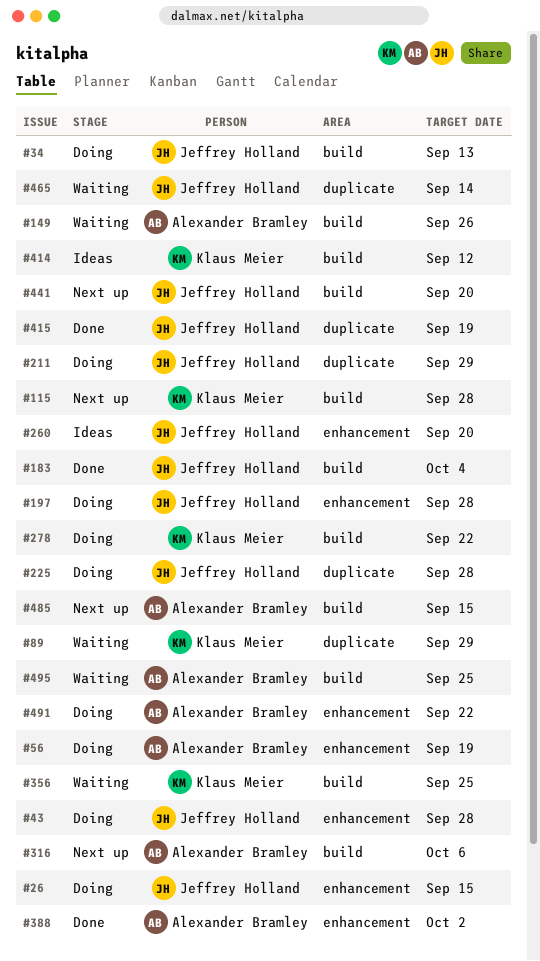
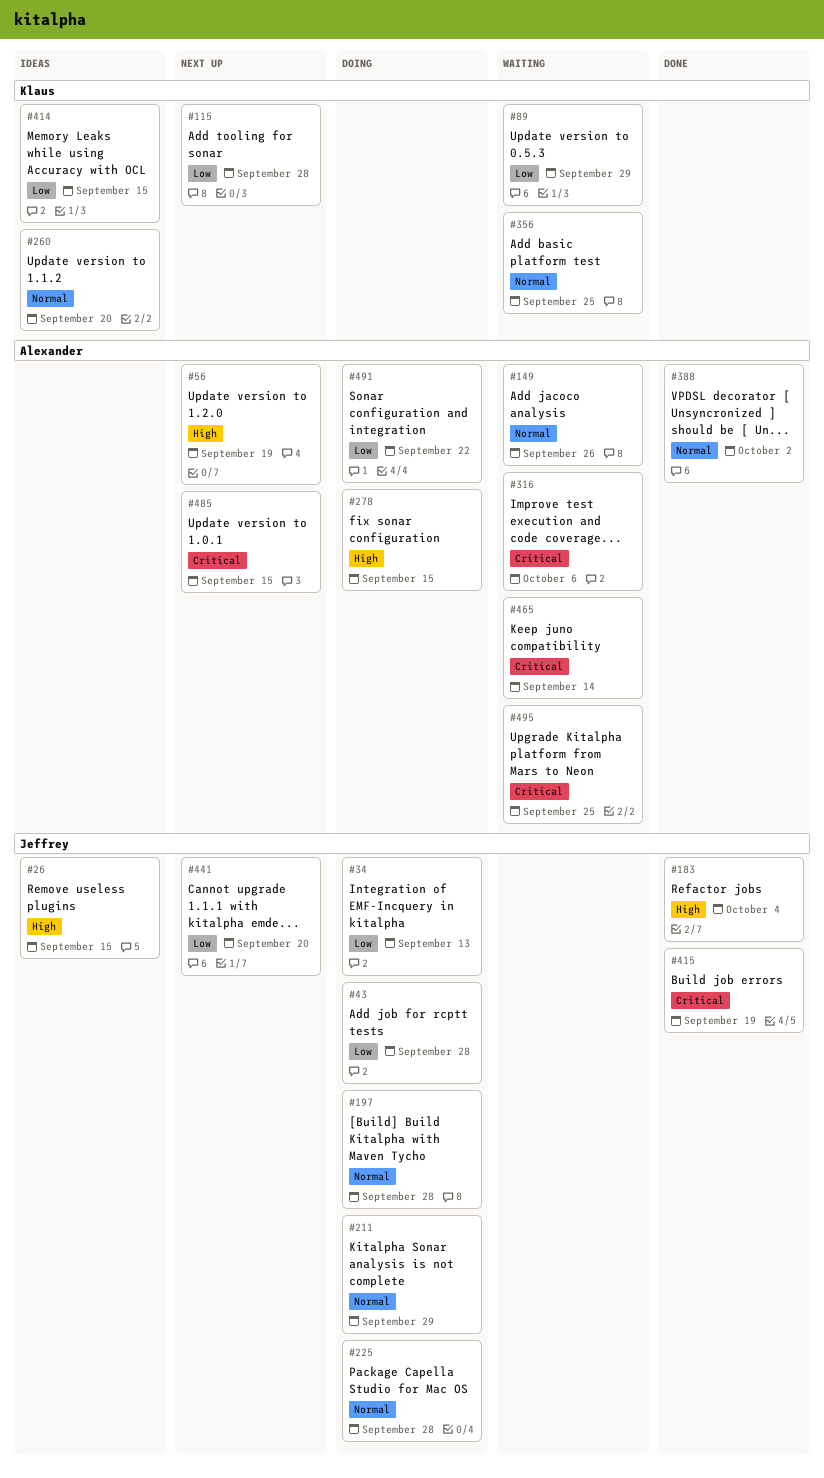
#26, status: Doing -> Ideas
#56, status: Doing -> Next up
#260, owner: Jeffrey Holland -> Klaus Meier
#278, owner: Klaus Meier -> Alexander Bramley
#278, due: Sep 22 -> Sep 15
#316, status: Next up -> Waiting
#414, due: Sep 12 -> Sep 15
#465, owner: Jeffrey Holland -> Alexander Bramley

